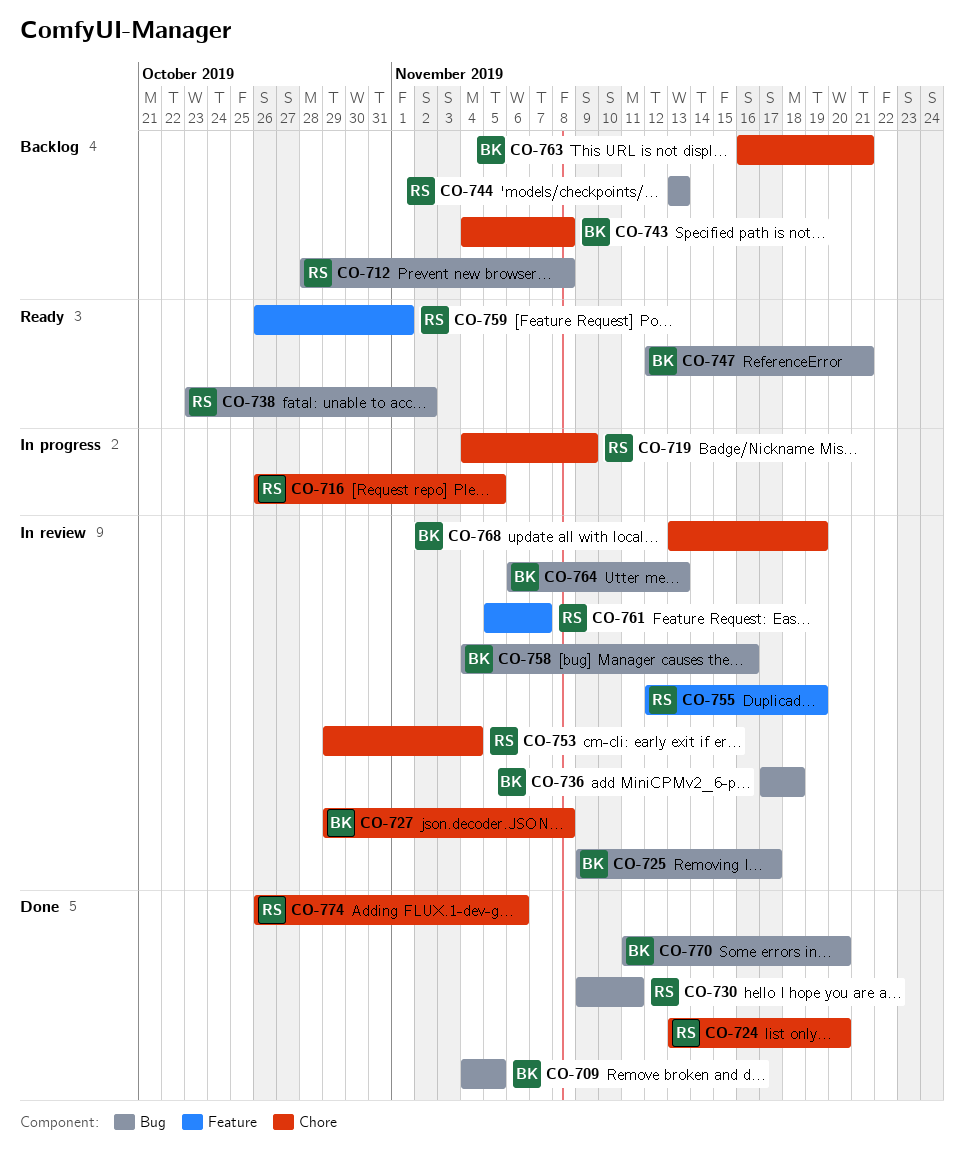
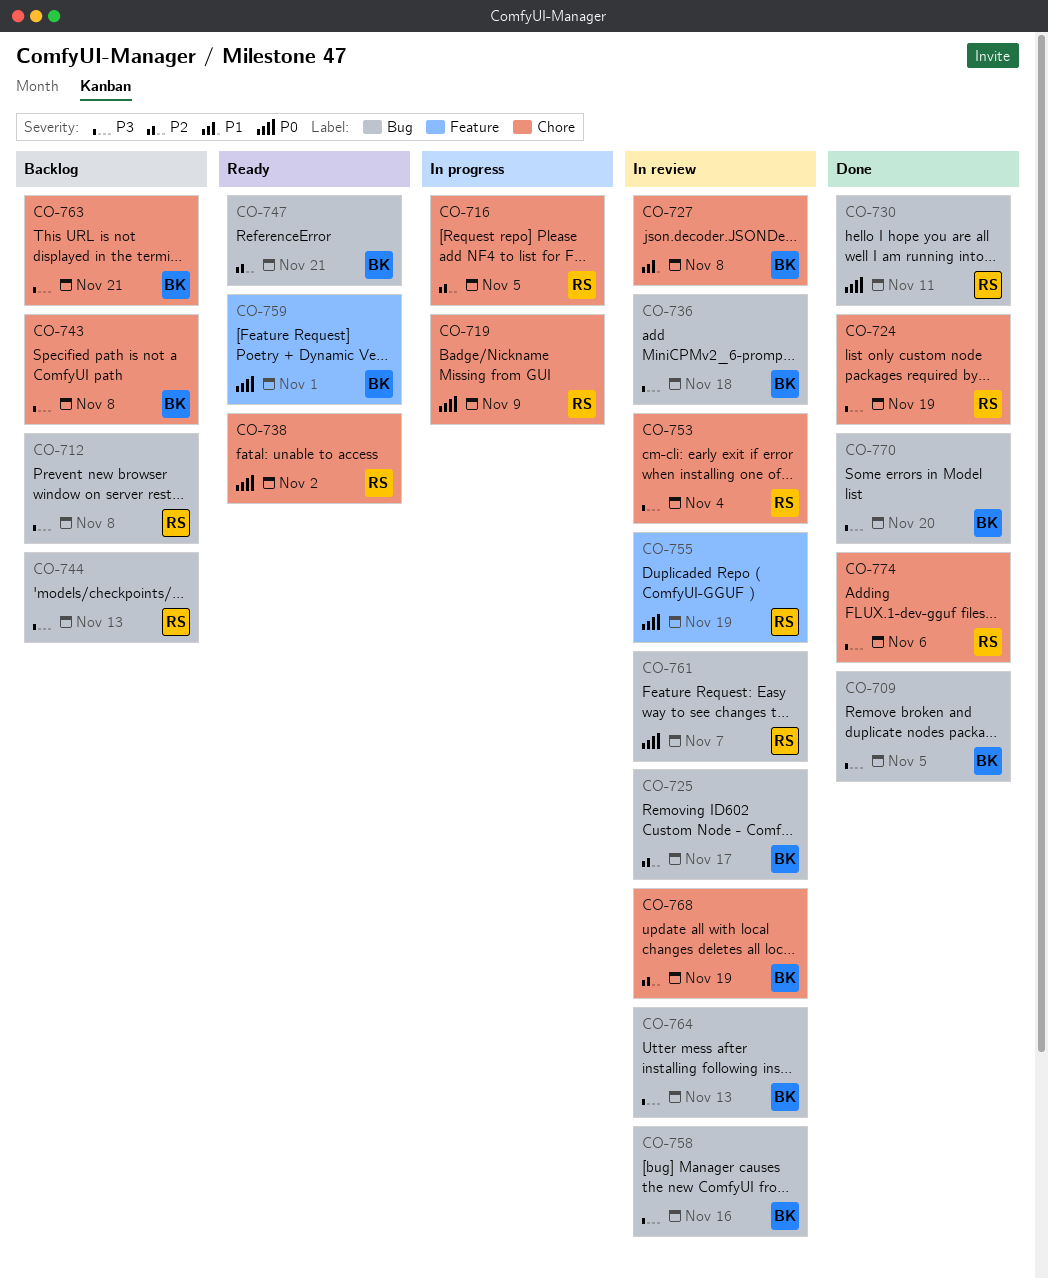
CO-724, due: Nov 20 -> Nov 19
CO-738, label: Bug -> Chore
CO-759, owner: RS -> BK
CO-761, label: Feature -> Bug

